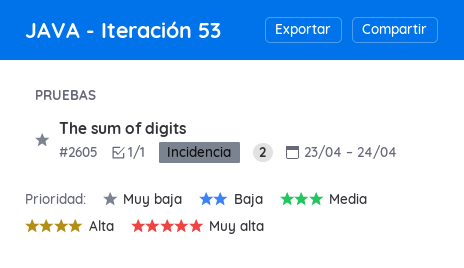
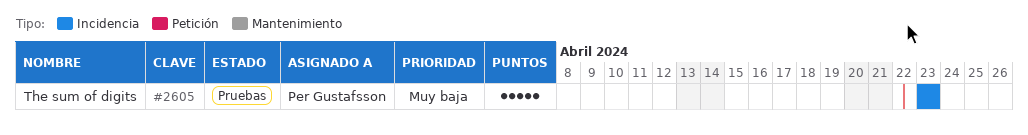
#2605, estimate: 2 -> 5
#2605, due: Apr 24 -> Apr 23

